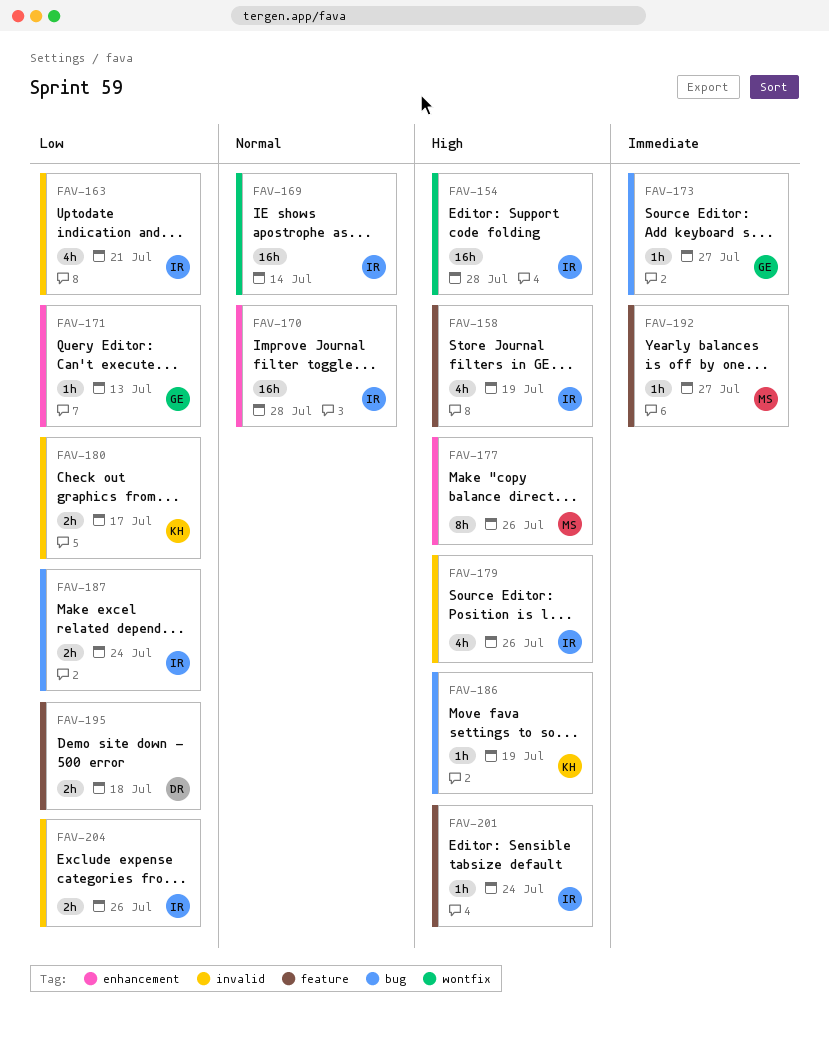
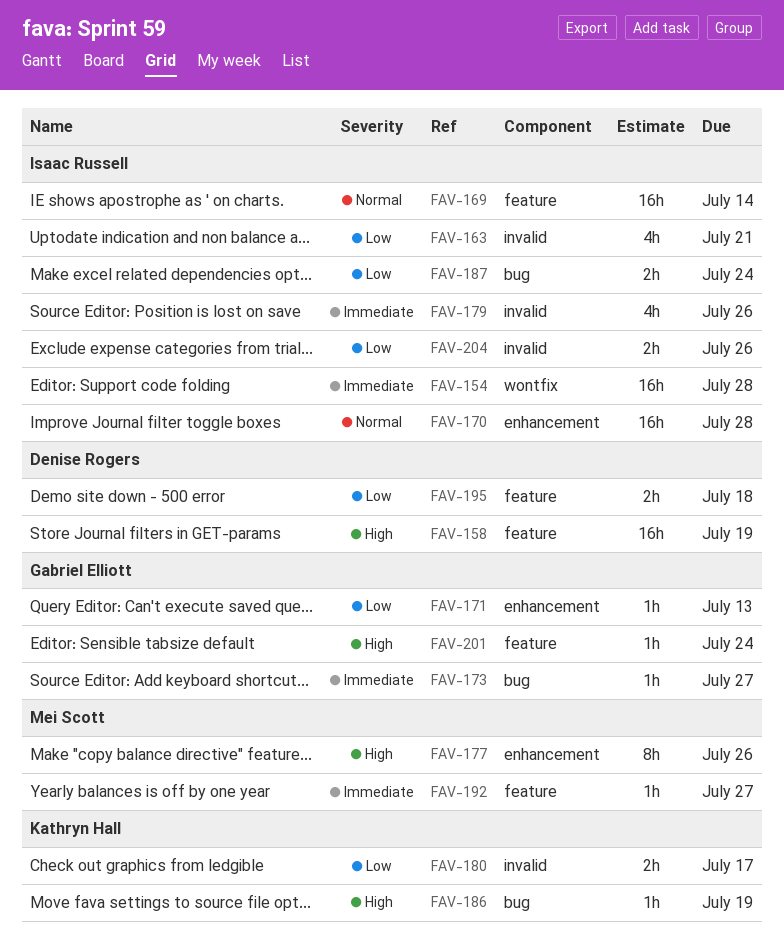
FAV-154, priority: High -> Immediate
FAV-158, owner: Isaac Russell -> Denise Rogers
FAV-158, estimate: 4h -> 16h
FAV-169, label: wontfix -> feature
FAV-179, priority: High -> Immediate
FAV-201, owner: Isaac Russell -> Gabriel Elliott

